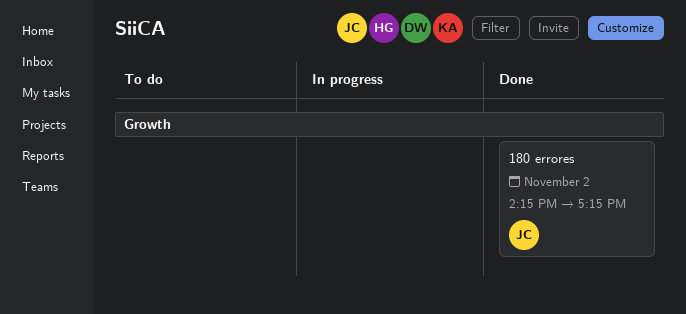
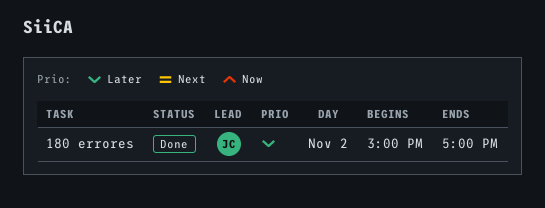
180 errores, begins: 14:15 -> 15:00
180 errores, ends: 17:15 -> 17:00

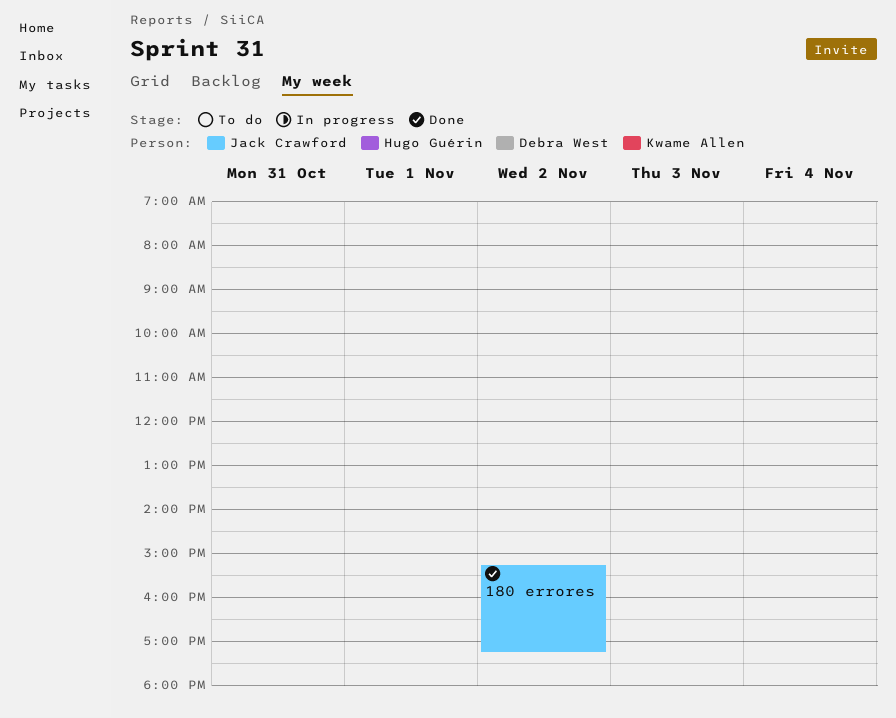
180 errores, begins: 15:00 -> 15:15
180 errores, ends: 17:00 -> 17:15

